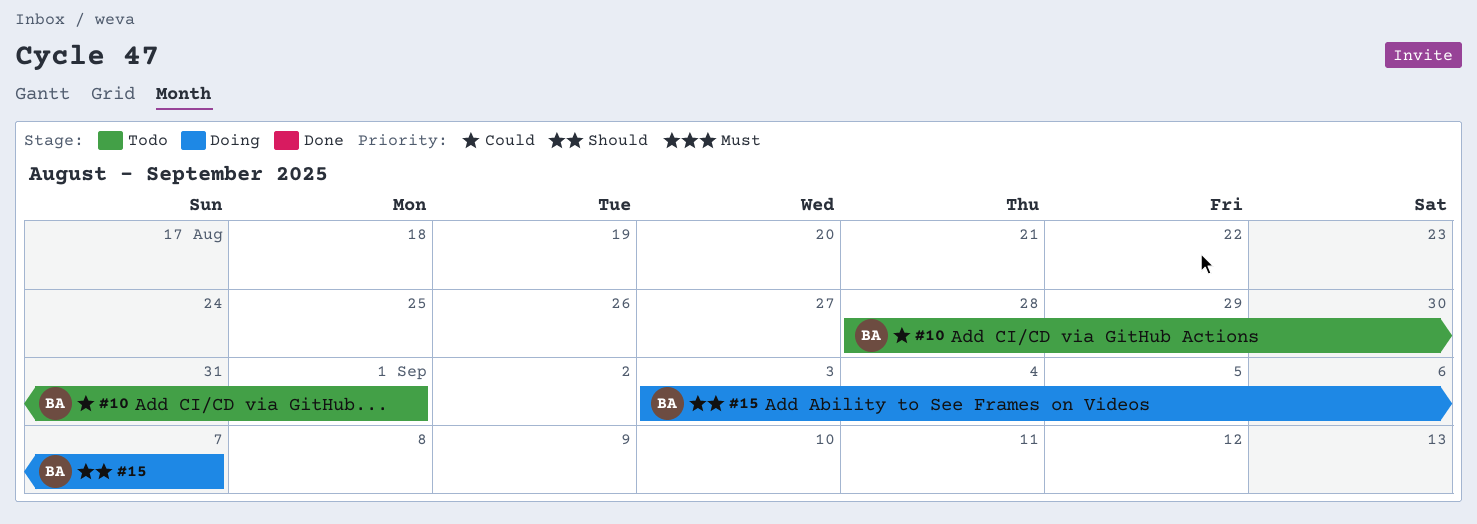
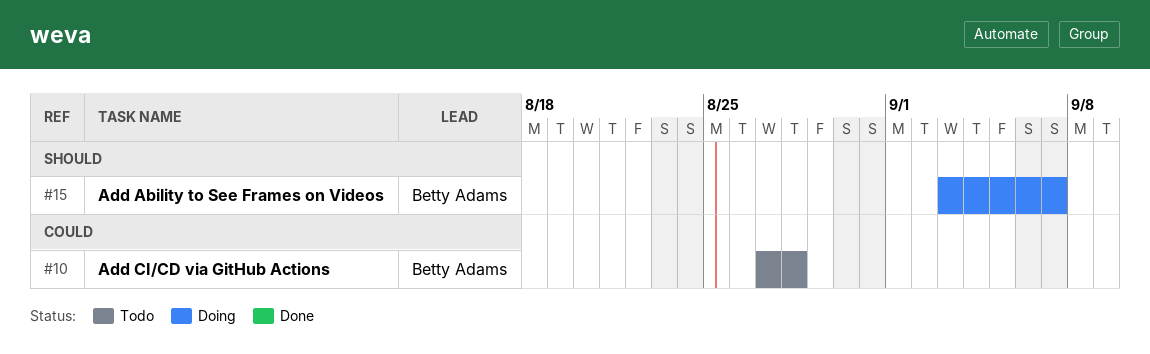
#10, start: Aug 28 -> Aug 27
#10, due: Sep 1 -> Aug 28

